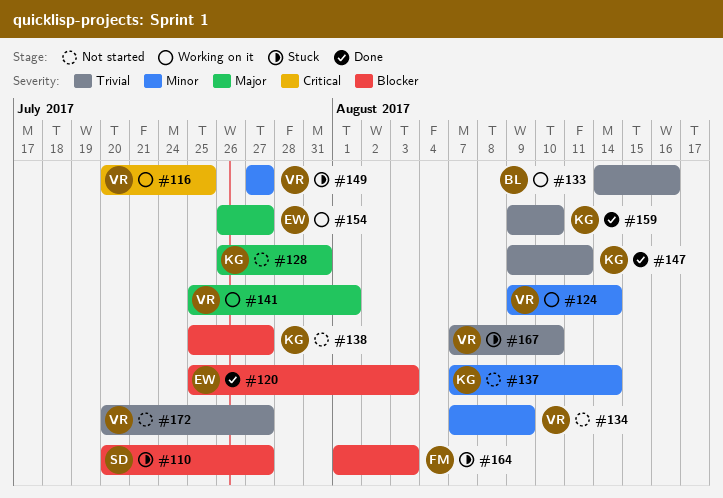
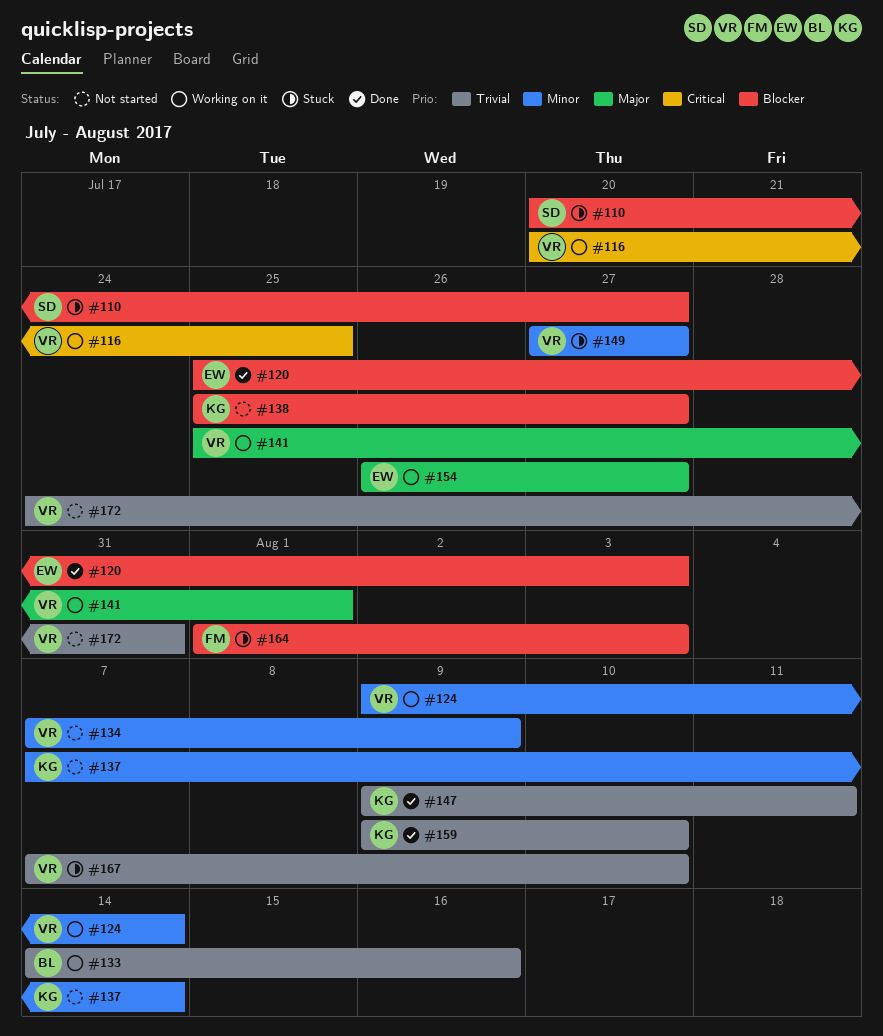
#128: present -> none
#172, start: Jul 20 -> Jul 24
#172, due: Jul 27 -> Jul 31

